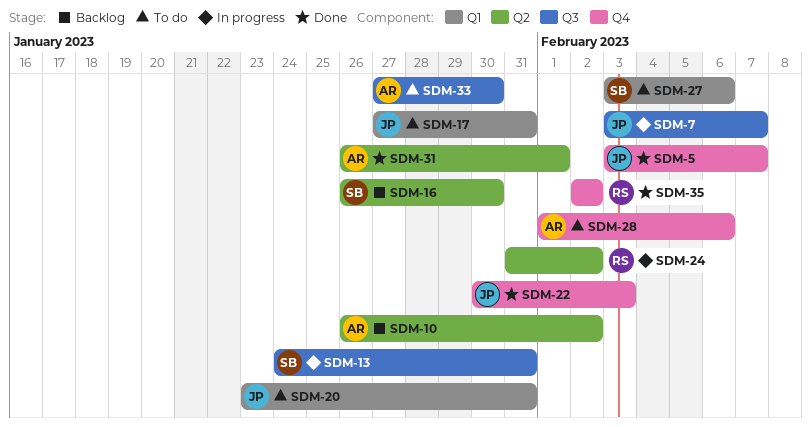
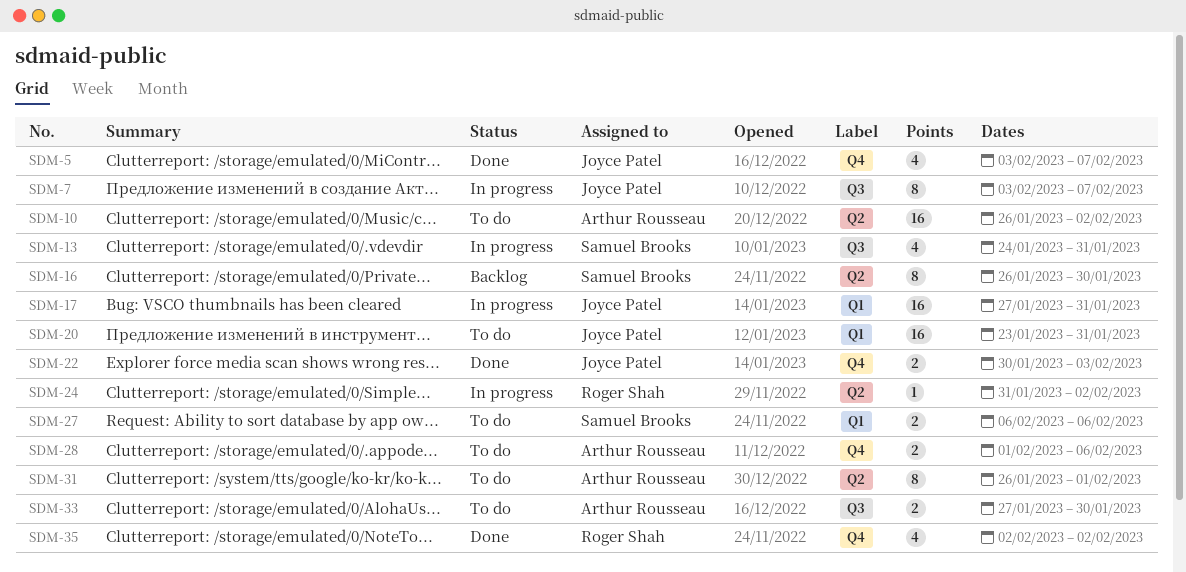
SDM-10, status: Backlog -> To do
SDM-17, status: To do -> In progress
SDM-27, start: Feb 3 -> Feb 6
SDM-31, status: Done -> To do

